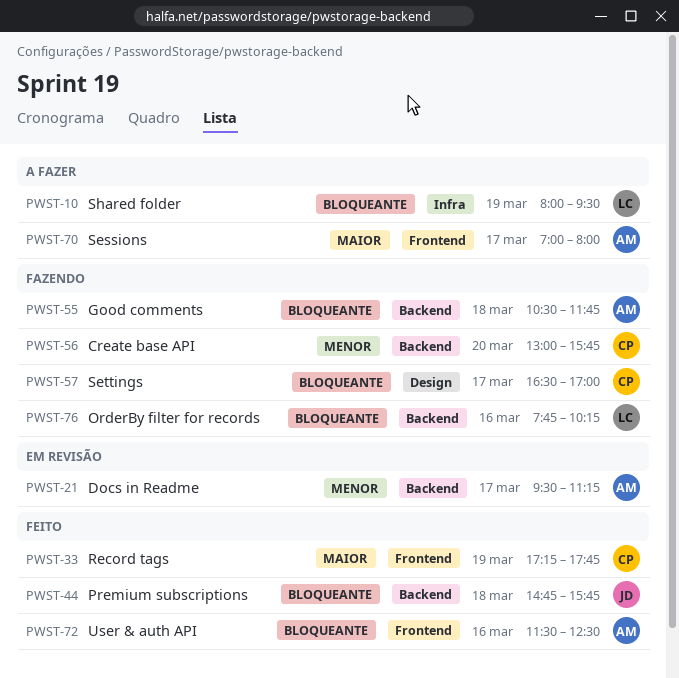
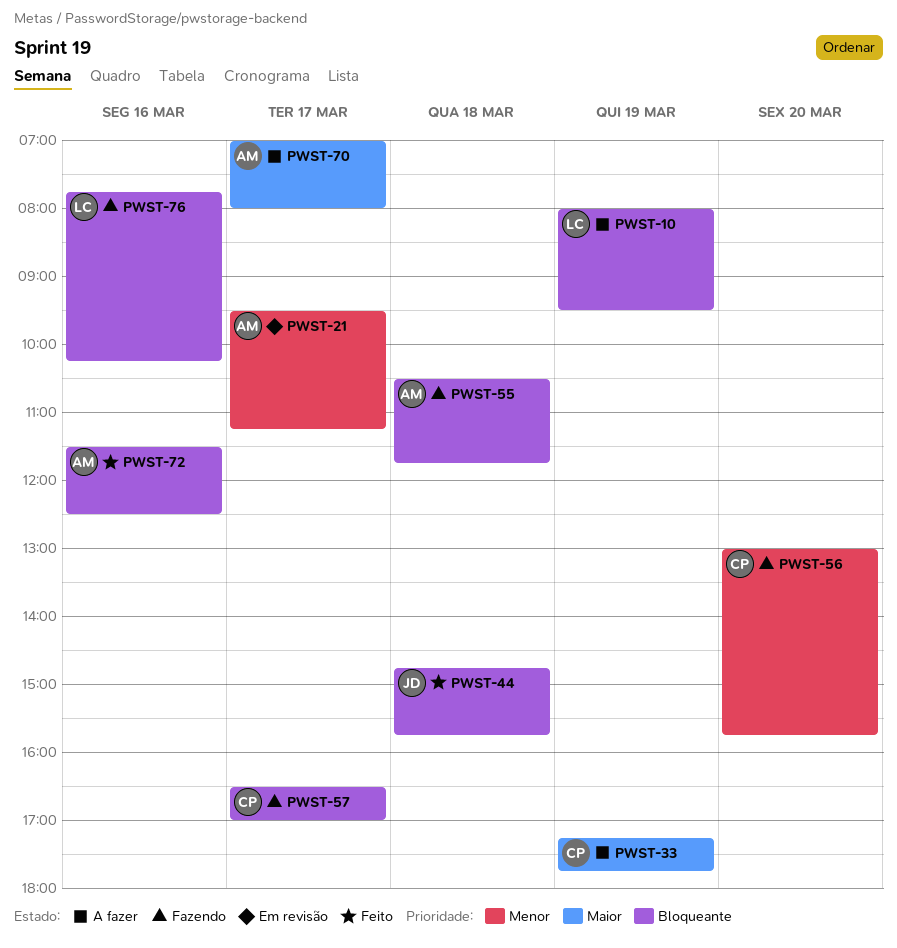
PWST-33, status: Feito -> A fazer

